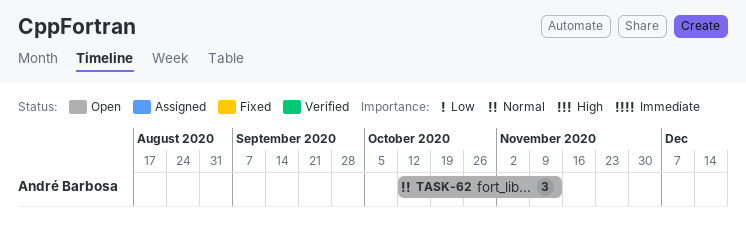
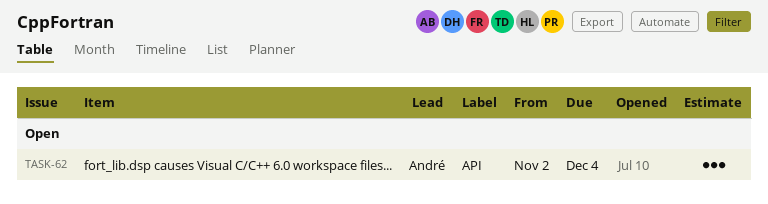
TASK-62, start: Oct 12 -> Nov 2
TASK-62, due: Nov 13 -> Dec 4

